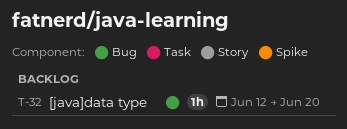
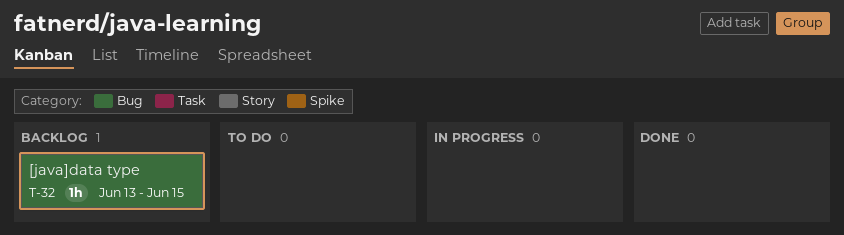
T-32, start: Jun 12 -> Jun 13
T-32, due: Jun 20 -> Jun 15

